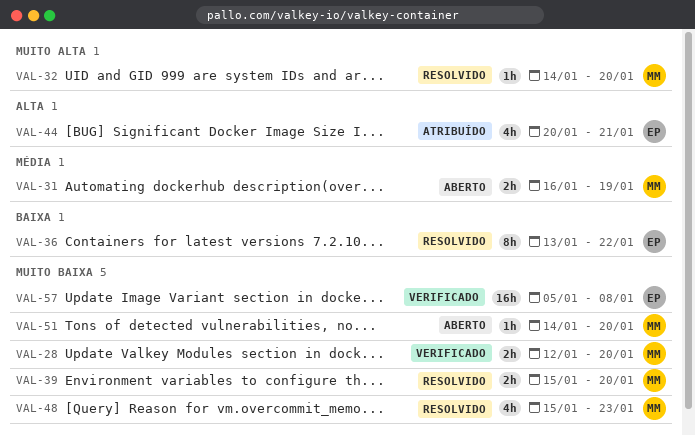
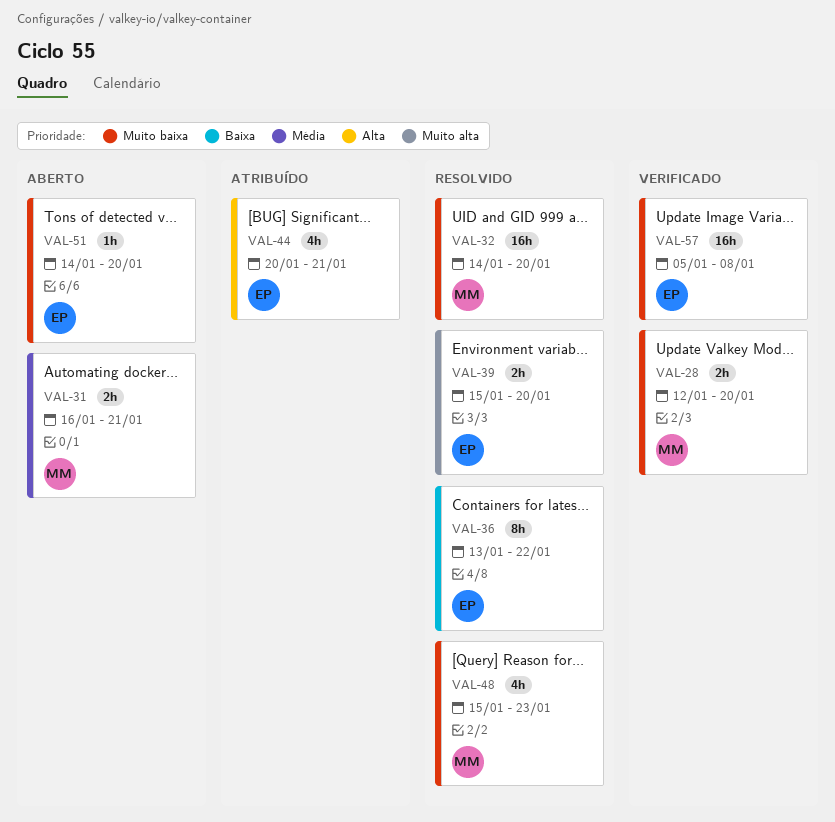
VAL-31, due: Jan 19 -> Jan 21
VAL-32, priority: Muito alta -> Muito baixa
VAL-32, estimate: 1h -> 16h
VAL-39, owner: MM -> EP
VAL-39, priority: Muito baixa -> Muito alta
VAL-51, owner: MM -> EP

